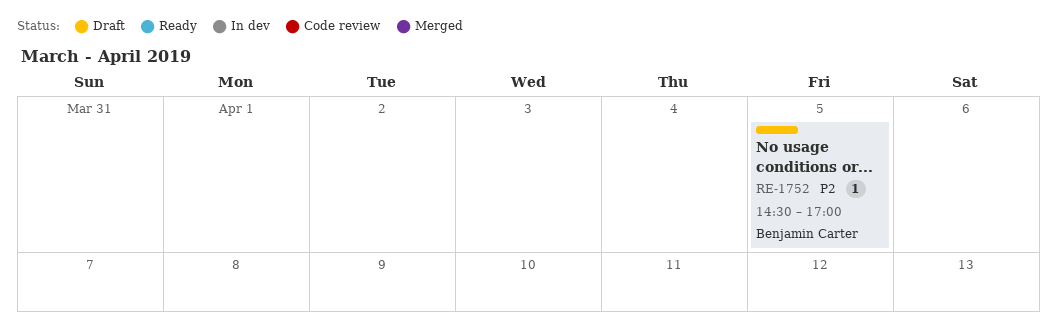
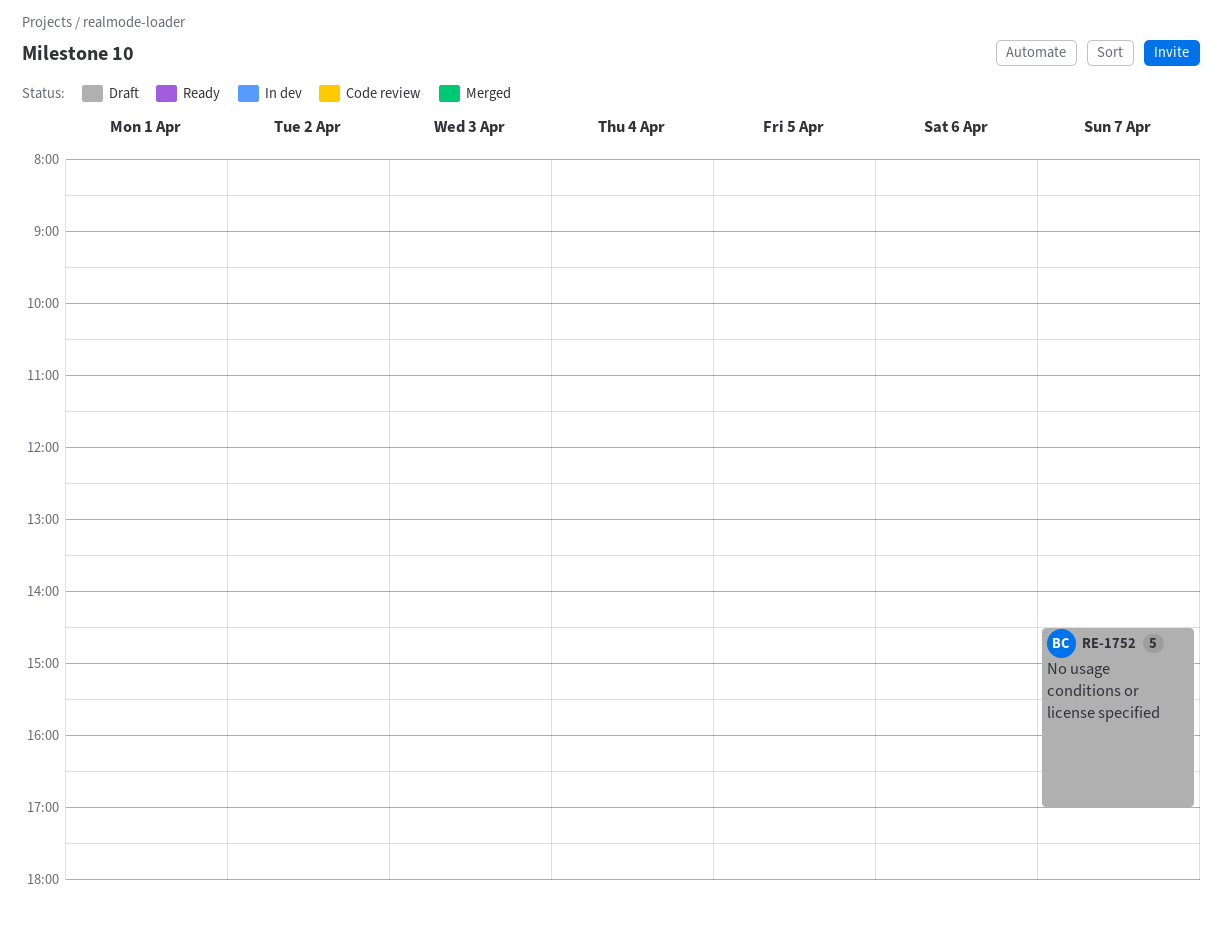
RE-1752, estimate: 1 -> 5
RE-1752, day: Apr 5 -> Apr 7

